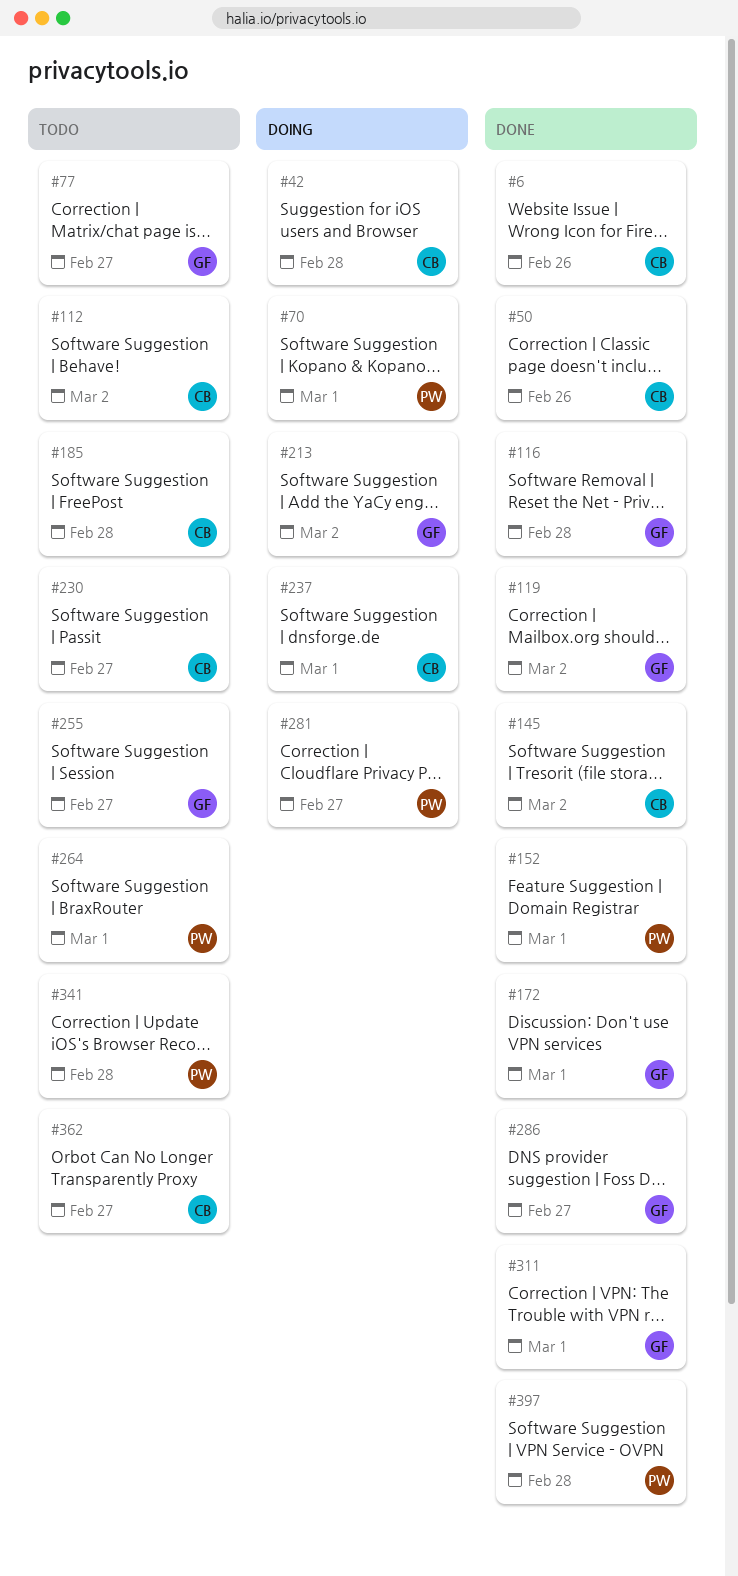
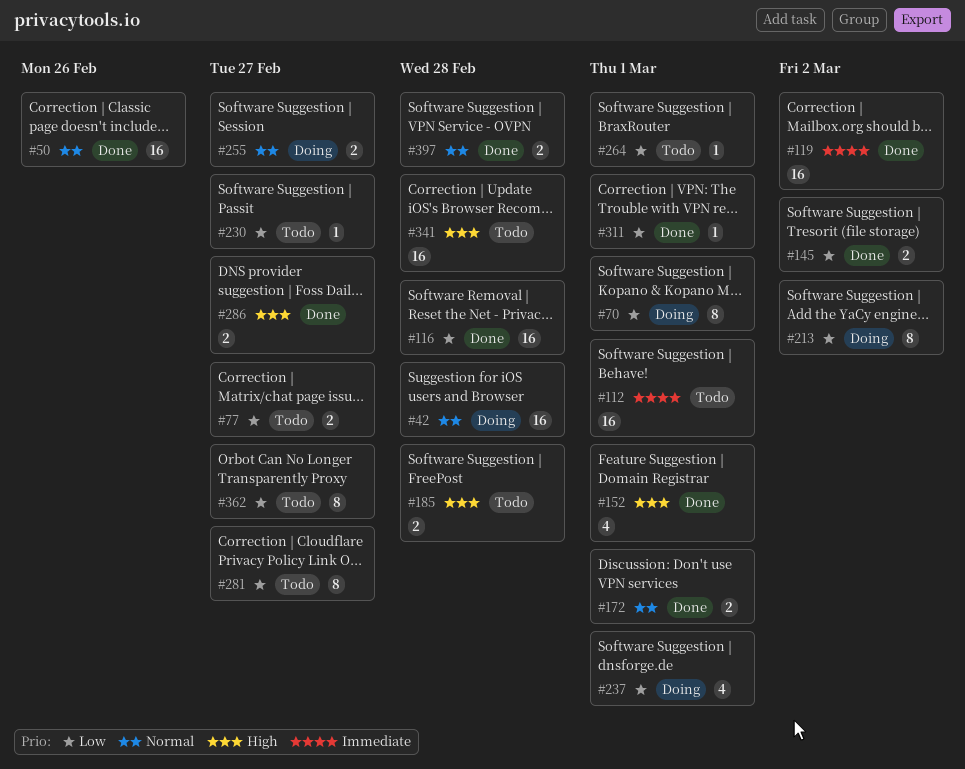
#6: present -> none
#112, due: Mar 2 -> Mar 1
#255, status: Todo -> Doing
#281, status: Doing -> Todo

